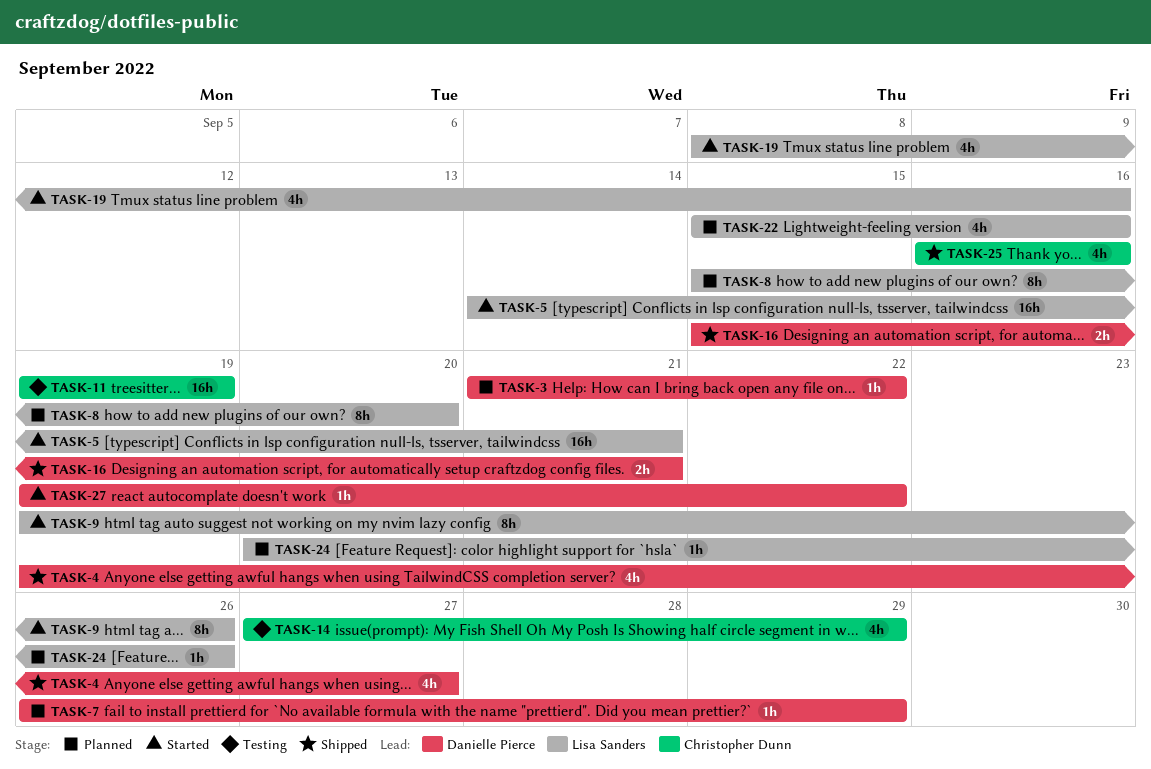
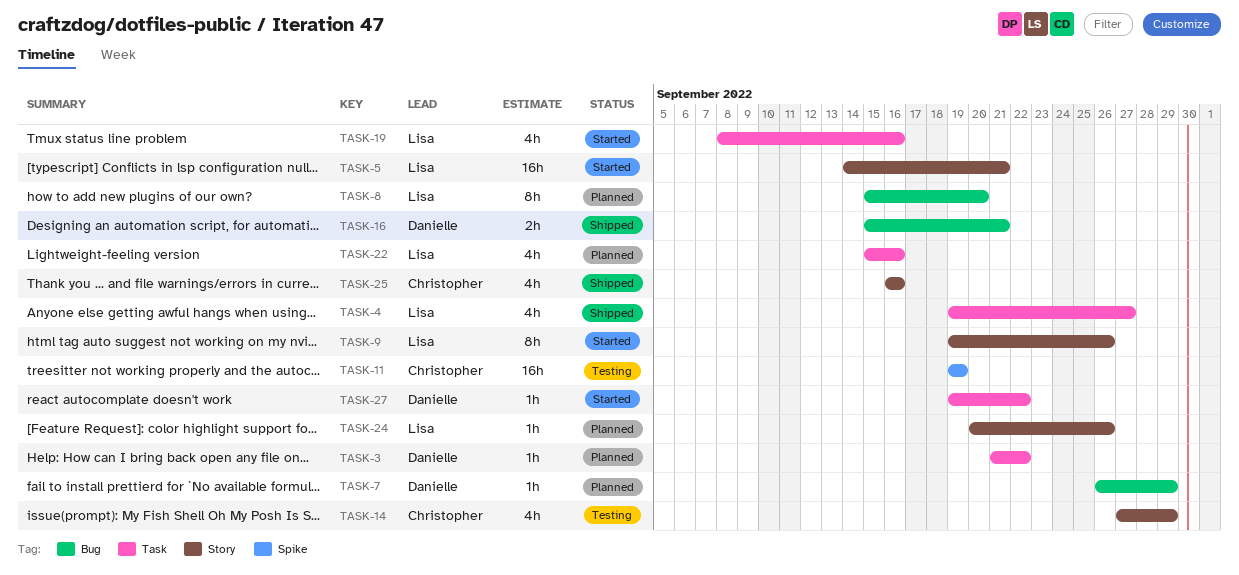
TASK-4, owner: Danielle Pierce -> Lisa Sanders

